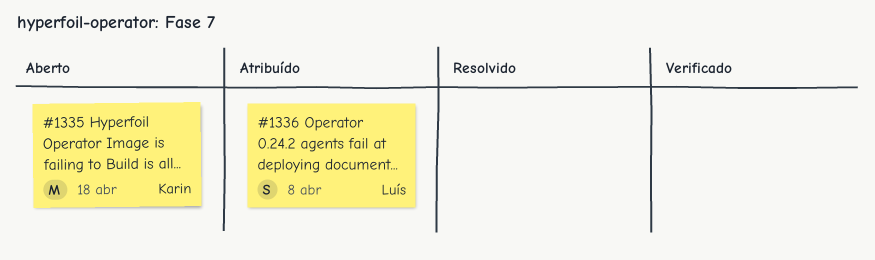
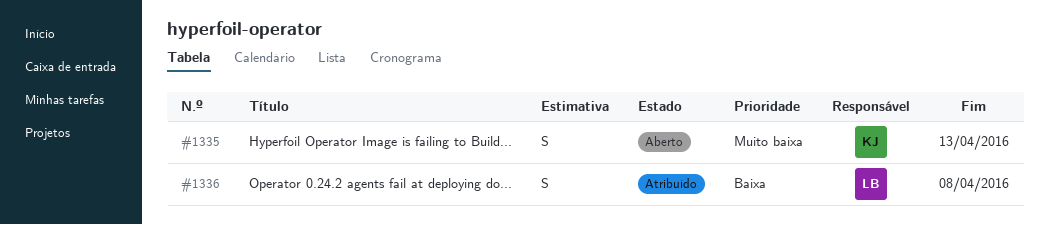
#1335, estimate: M -> S
#1335, due: Apr 18 -> Apr 13

